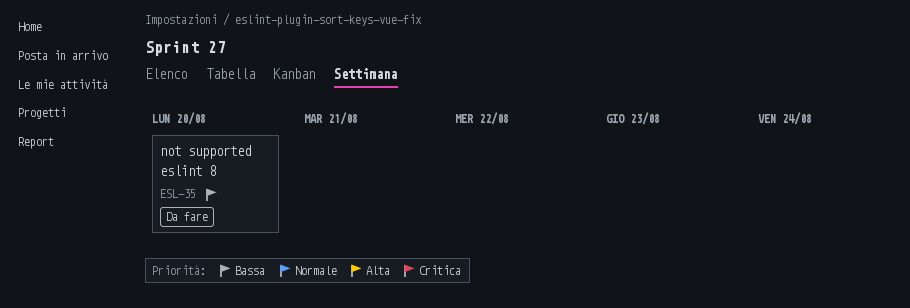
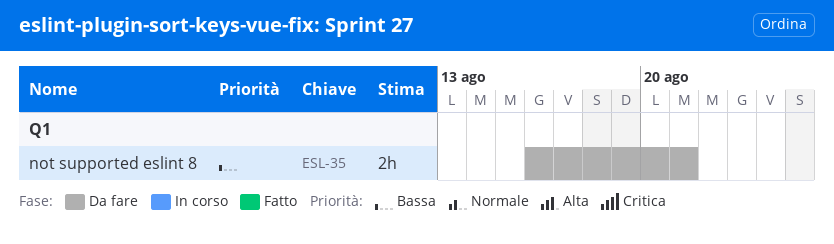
ESL-35, due: Aug 20 -> Aug 21

